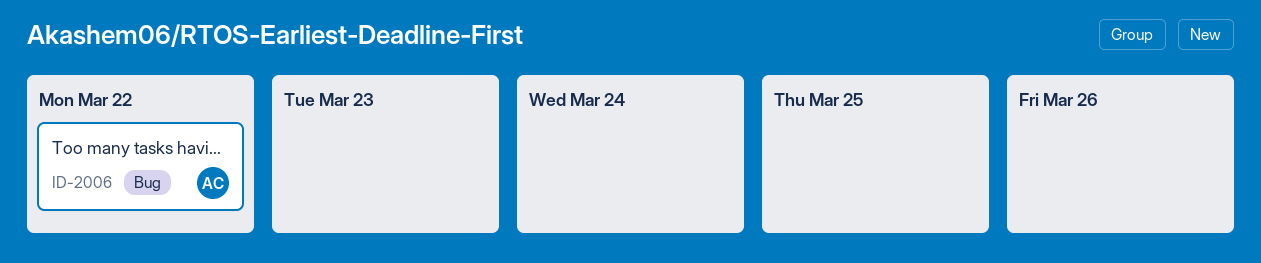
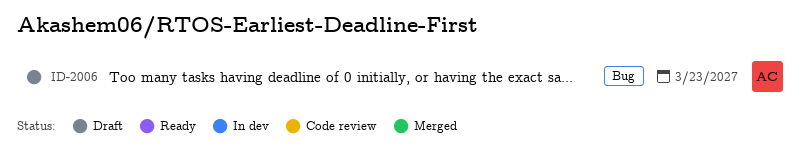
ID-2006, due: Mar 22 -> Mar 23

